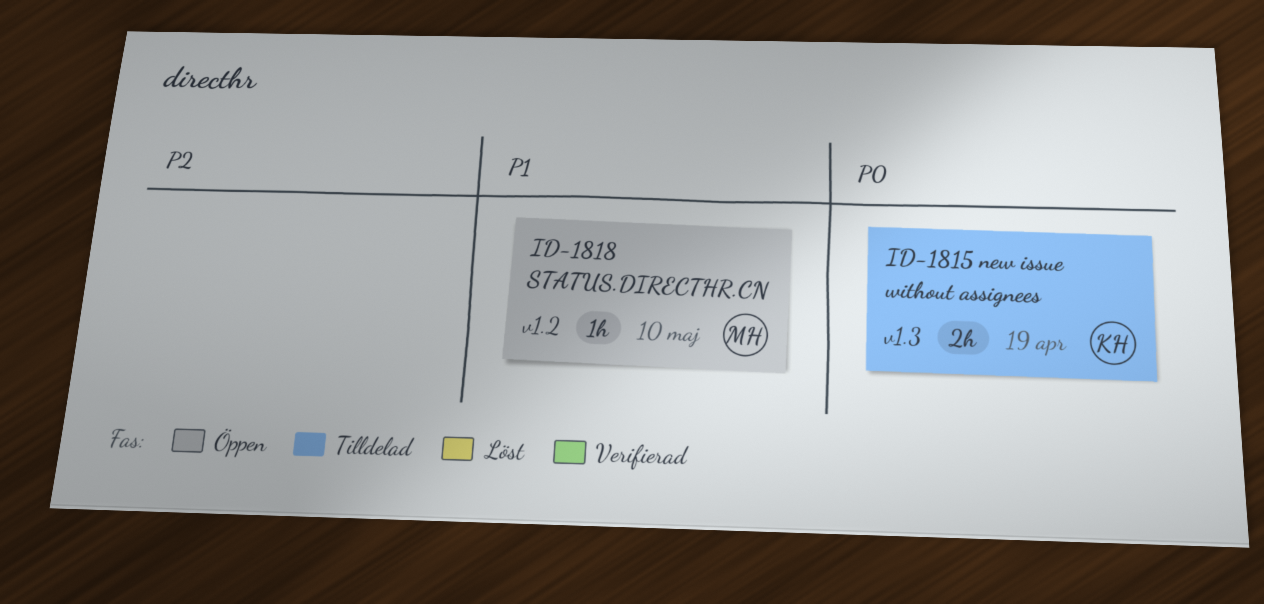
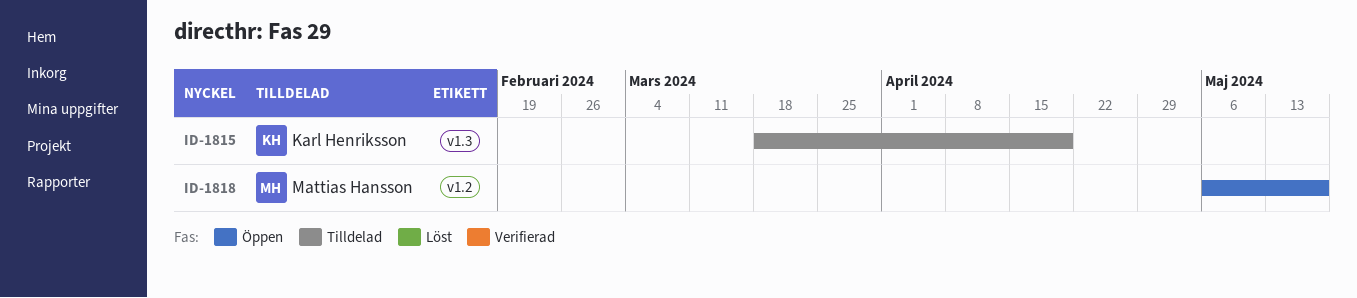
ID-1818, due: May 10 -> May 17

